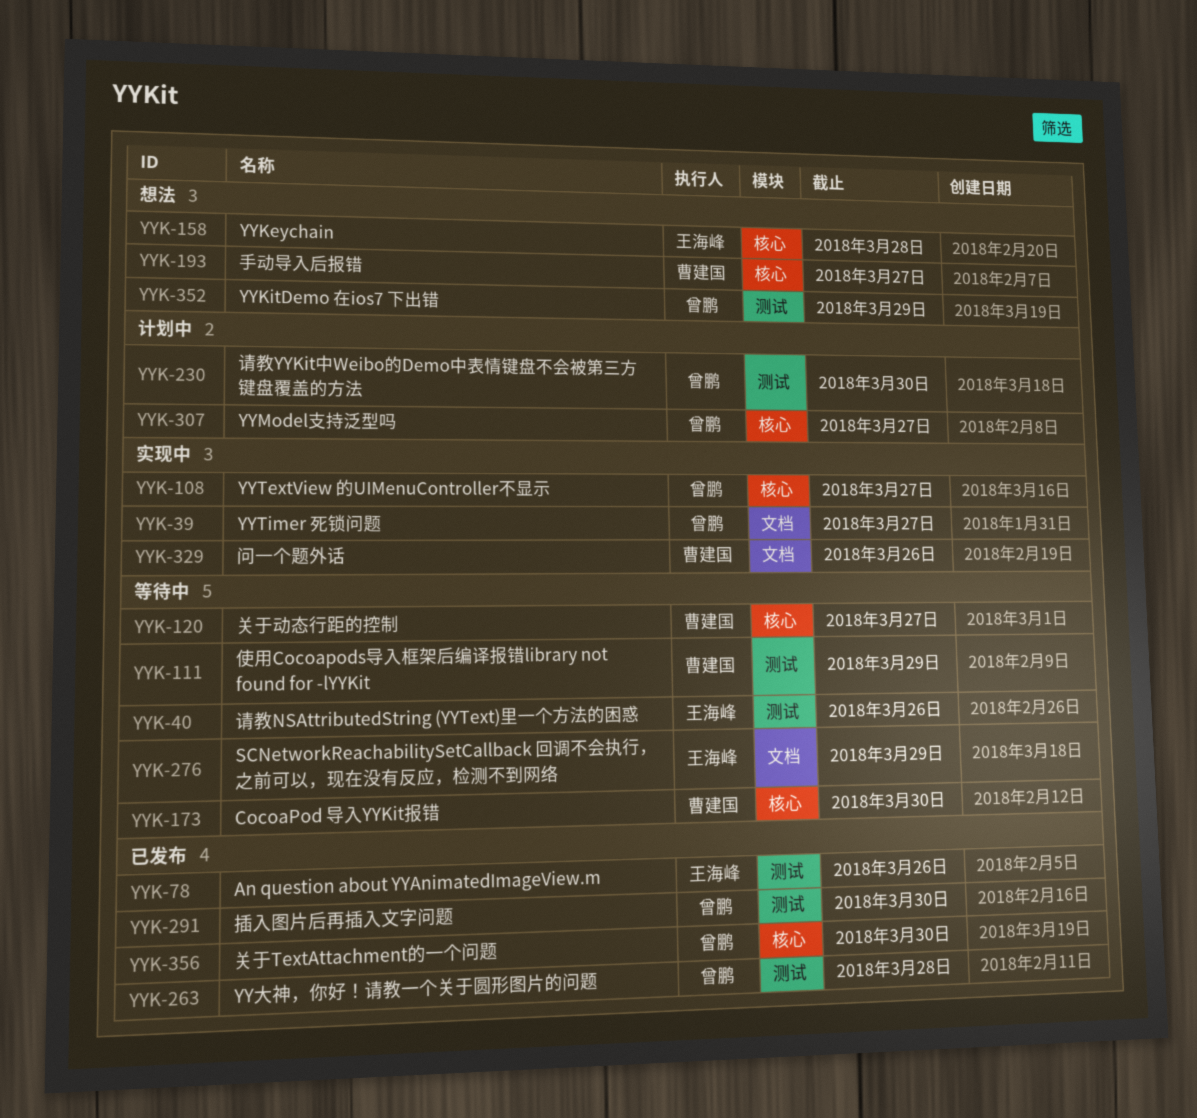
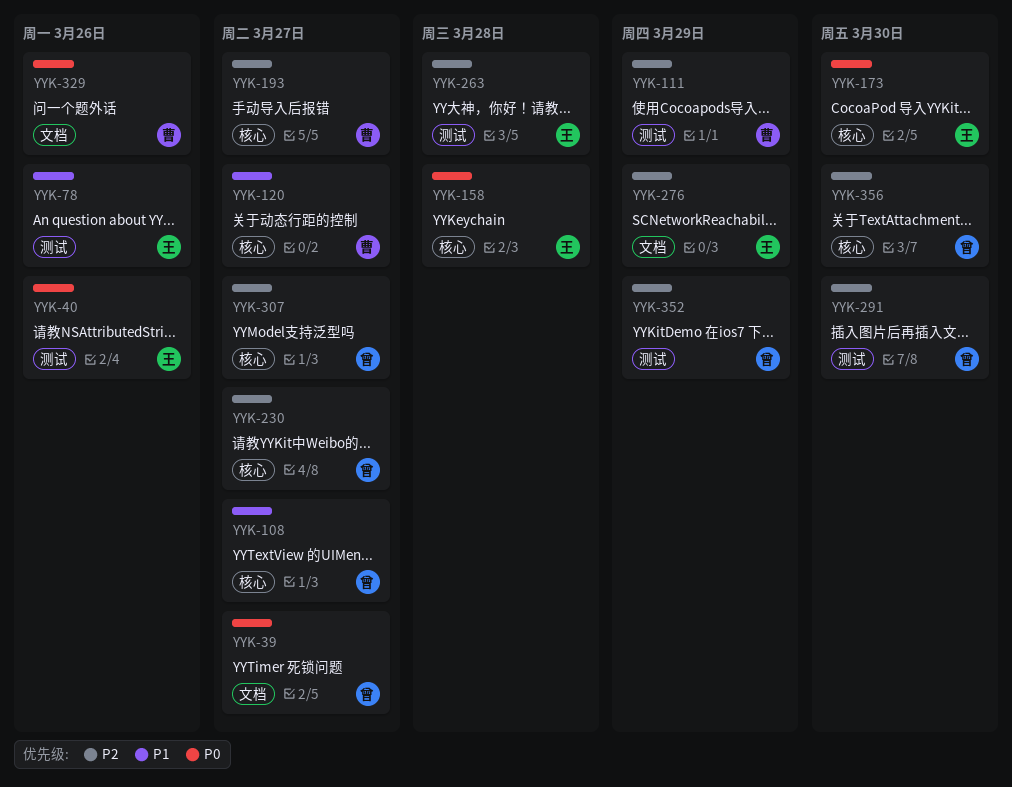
YYK-173, owner: 曹建国 -> 王海峰
YYK-230, label: 测试 -> 核心
YYK-230, due: Mar 30 -> Mar 27
YYK-263, owner: 曾鹏 -> 王海峰

